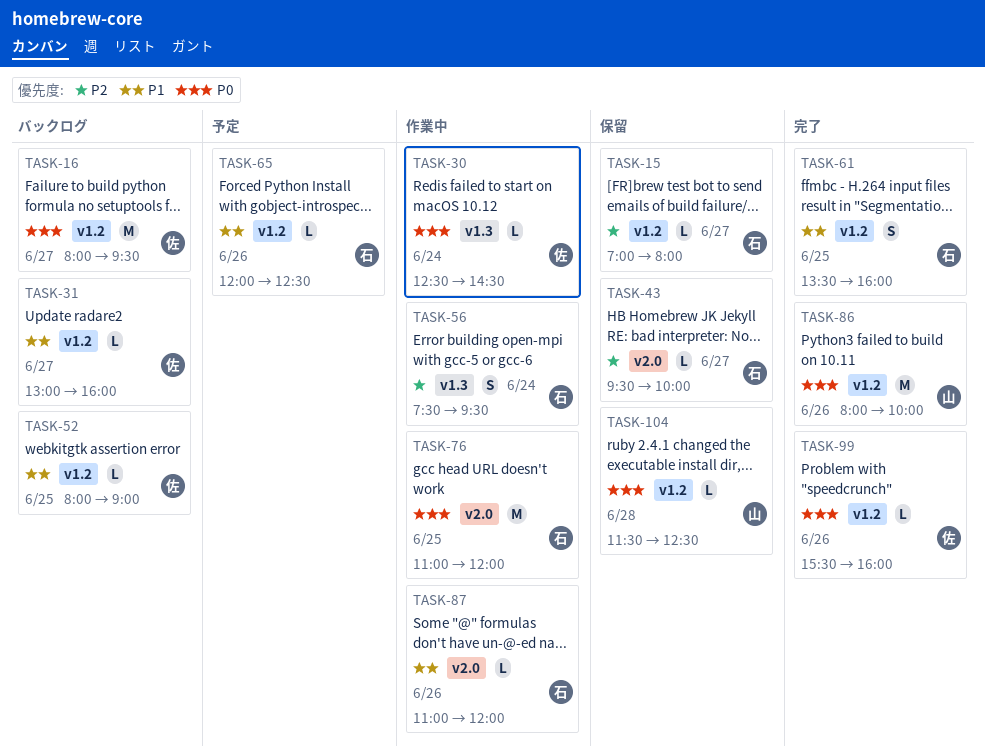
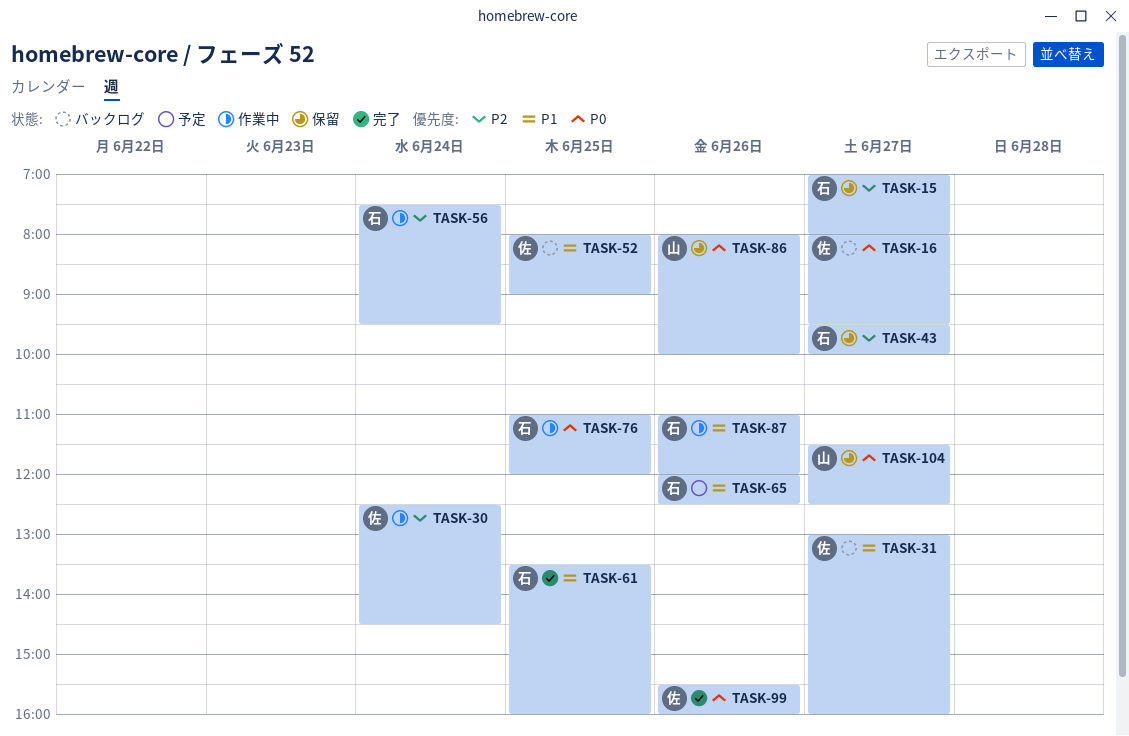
TASK-30, priority: P0 -> P2
TASK-86, status: 完了 -> 保留
TASK-104, day: Jun 28 -> Jun 27

